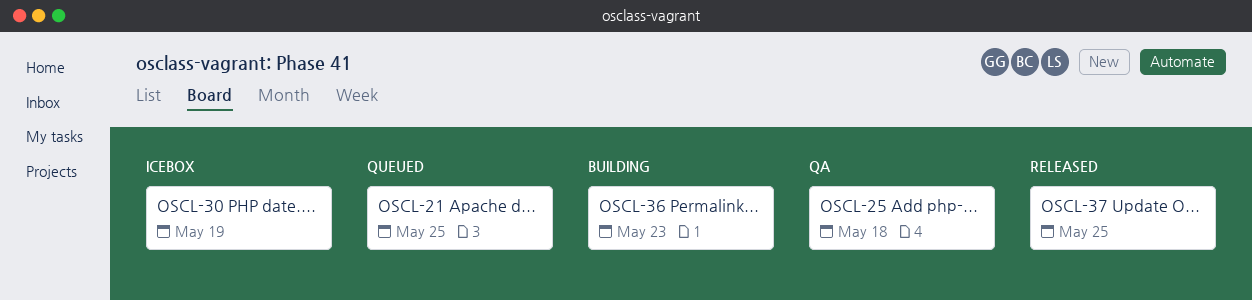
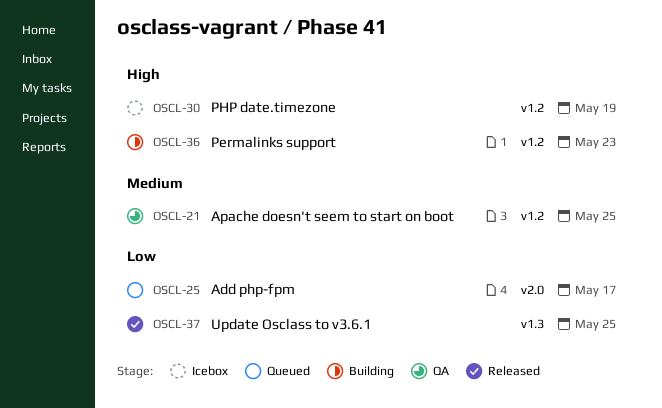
OSCL-21, status: Queued -> QA
OSCL-25, status: QA -> Queued
OSCL-25, due: May 18 -> May 17

